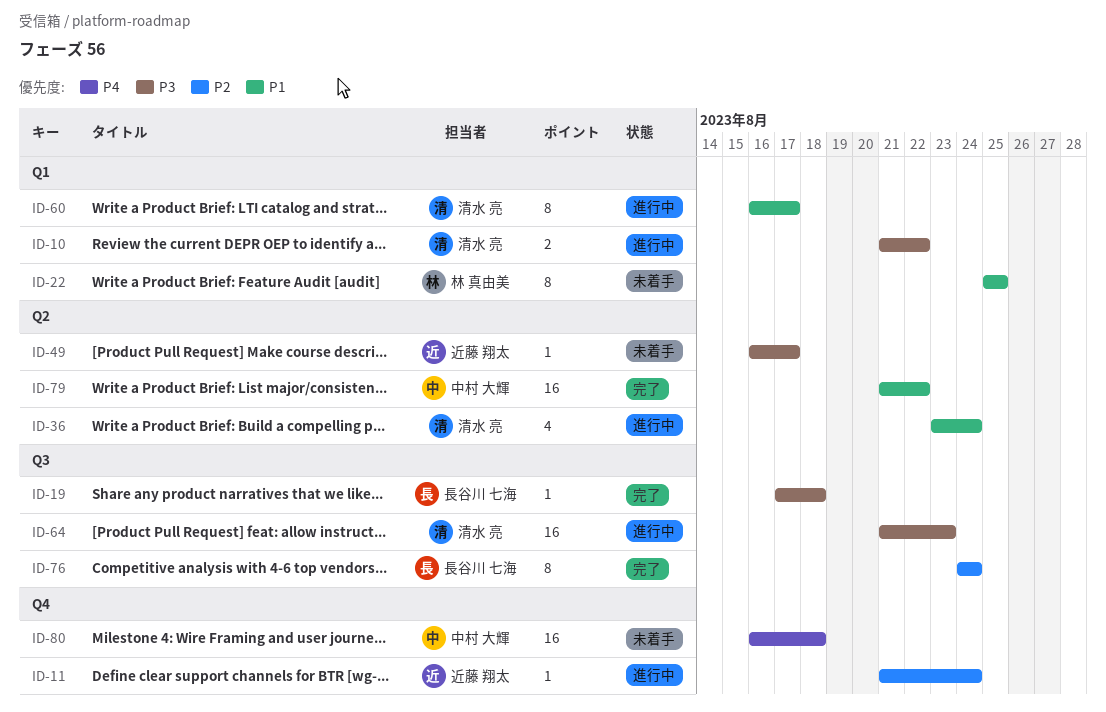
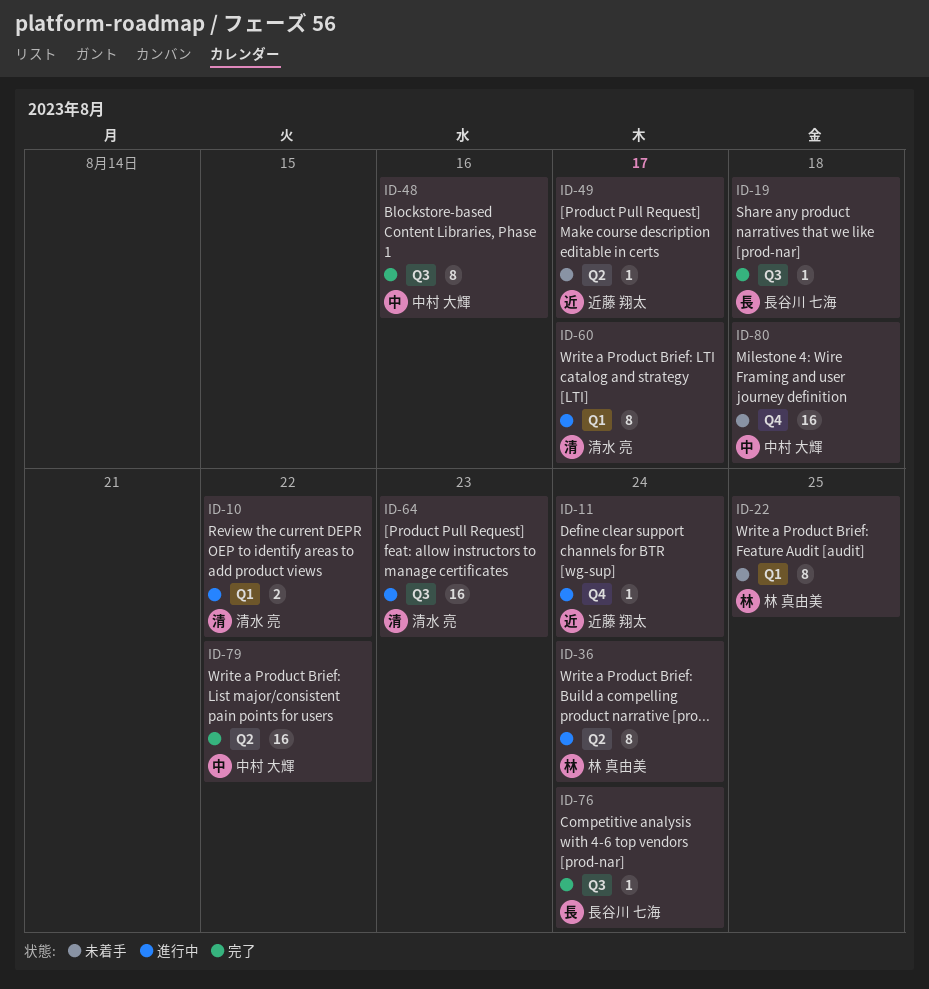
ID-36, owner: 清水 亮 -> 林 真由美
ID-36, estimate: 4 -> 8
ID-48: none -> present
ID-76, estimate: 8 -> 1

